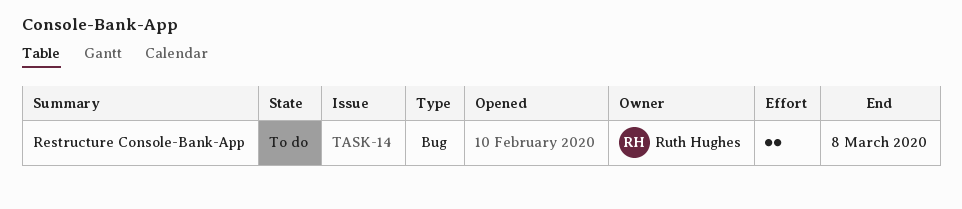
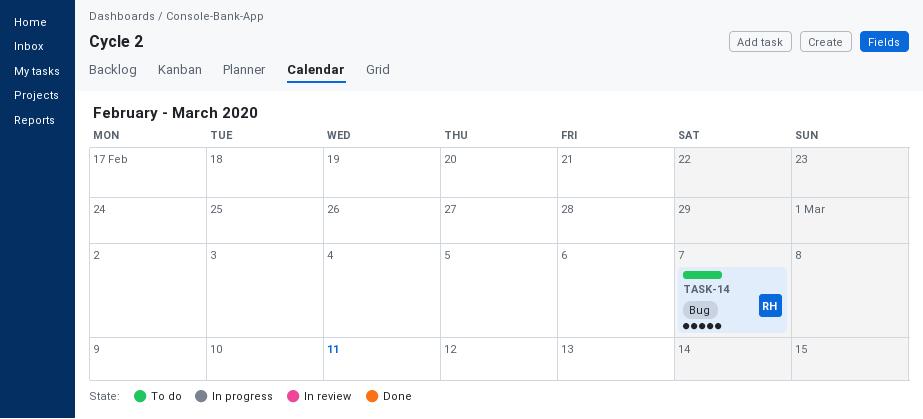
TASK-14, estimate: 2 -> 5
TASK-14, due: Mar 8 -> Mar 7

